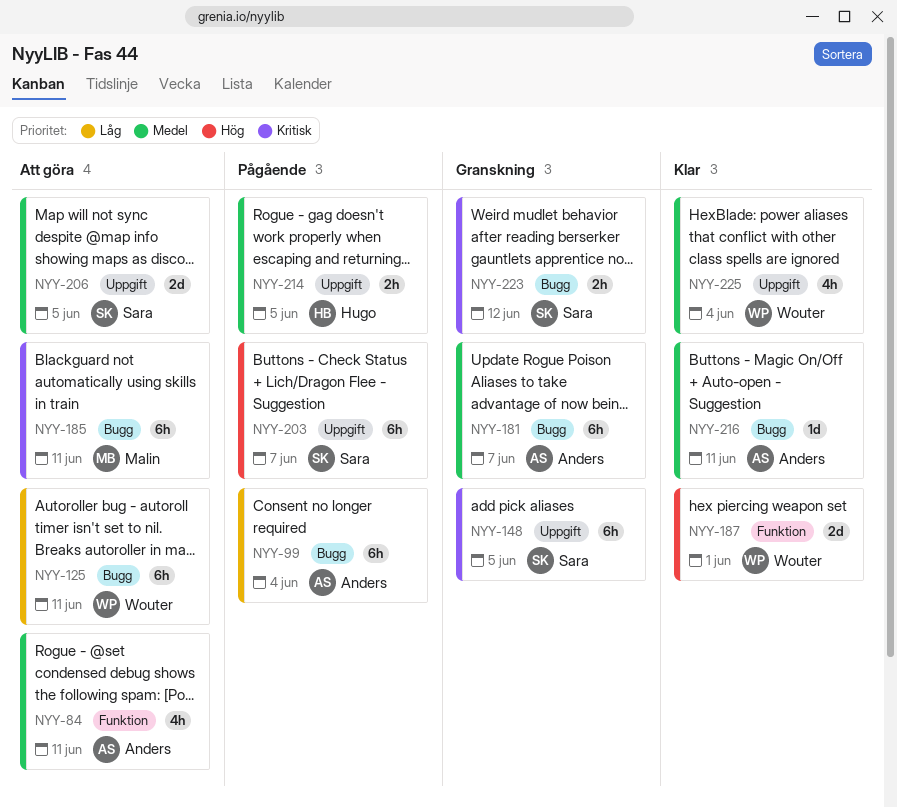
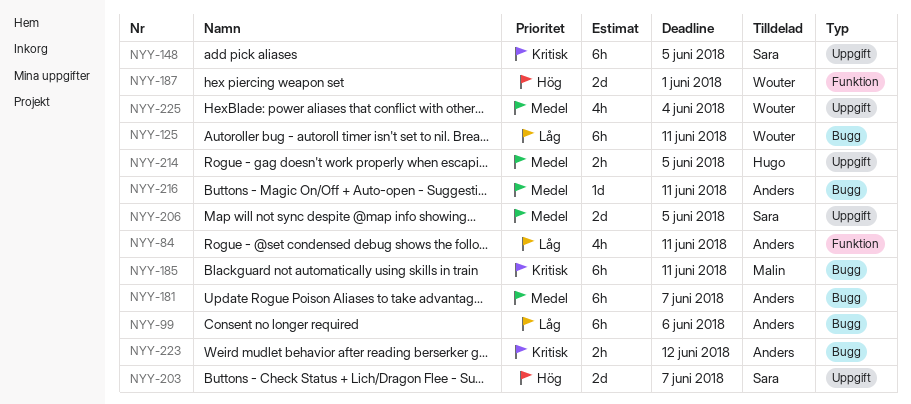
NYY-84, priority: Medel -> Låg
NYY-99, due: Jun 4 -> Jun 6
NYY-203, estimate: 6h -> 2d
NYY-223, owner: Sara -> Anders

